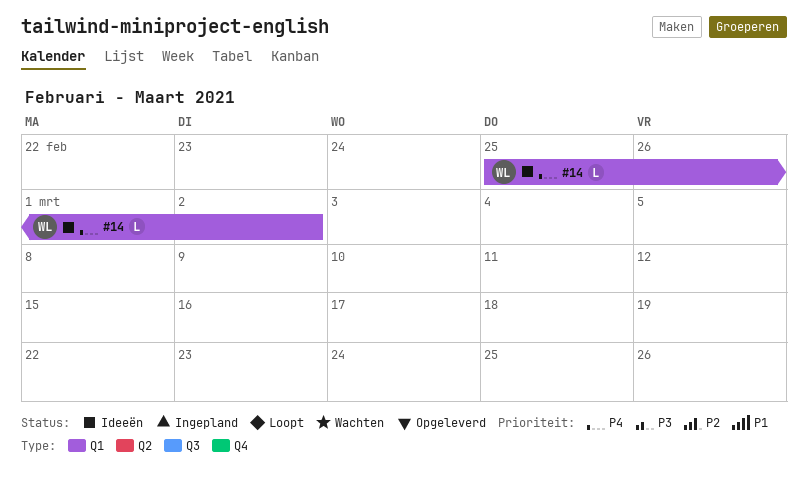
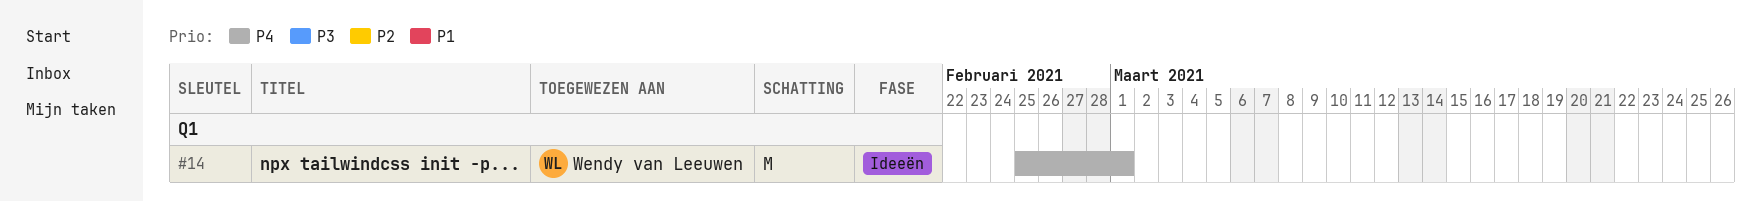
#14, estimate: L -> M
#14, due: Mar 2 -> Mar 1

